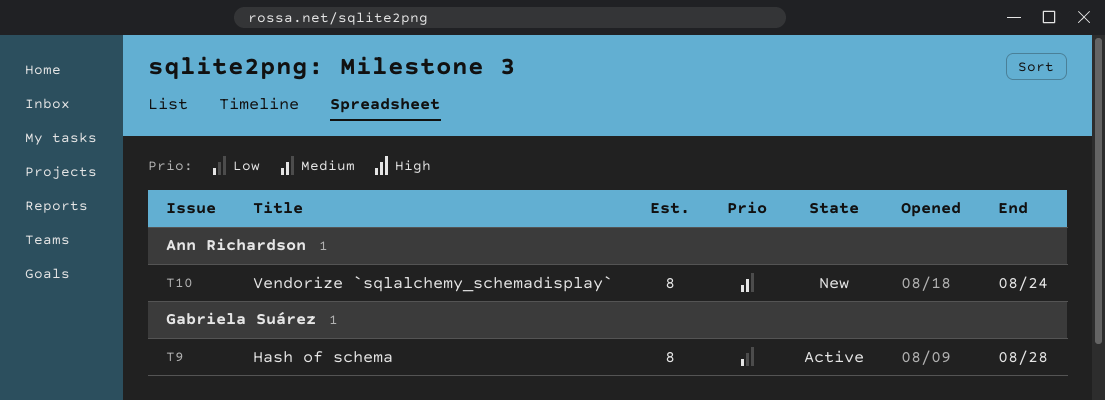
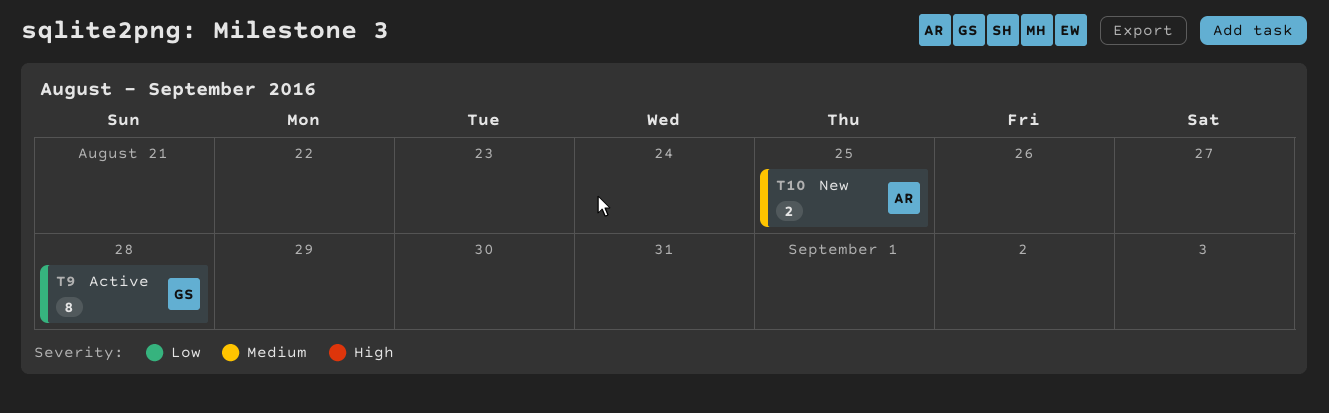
T10, estimate: 8 -> 2
T10, due: Aug 24 -> Aug 25

